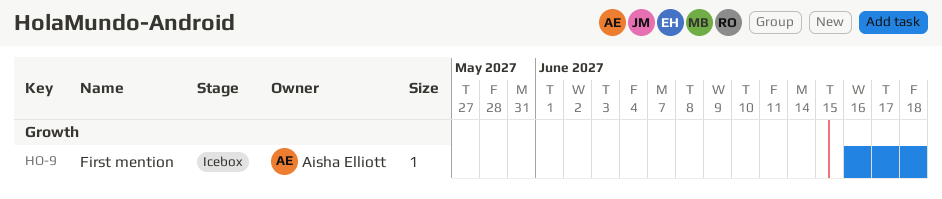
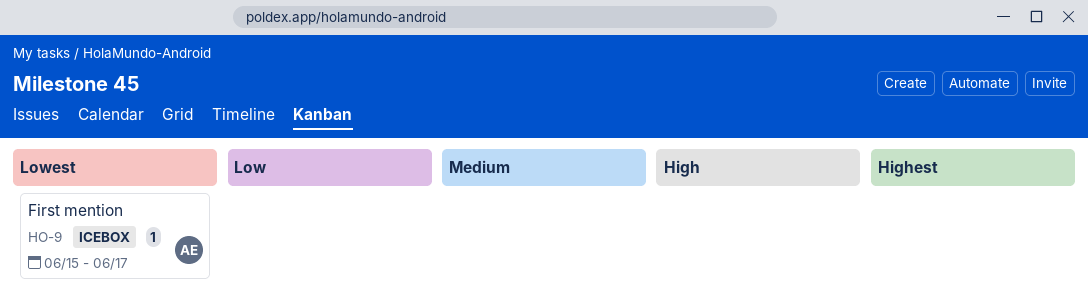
HO-9, start: Jun 16 -> Jun 15
HO-9, due: Jun 18 -> Jun 17

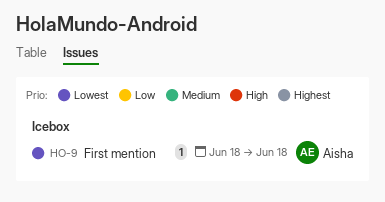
HO-9, start: Jun 15 -> Jun 18
HO-9, due: Jun 17 -> Jun 18

